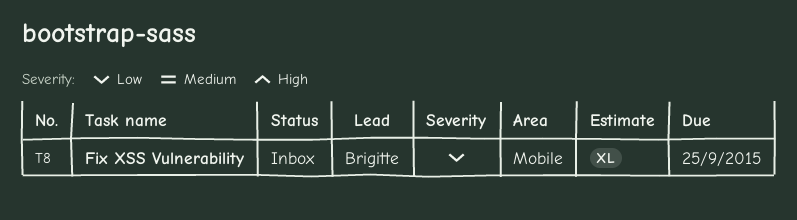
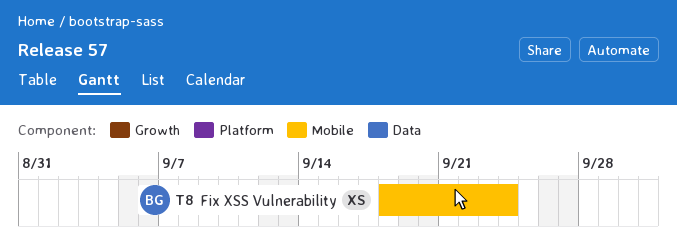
T8, estimate: XL -> XS
T8, due: Sep 25 -> Sep 24

